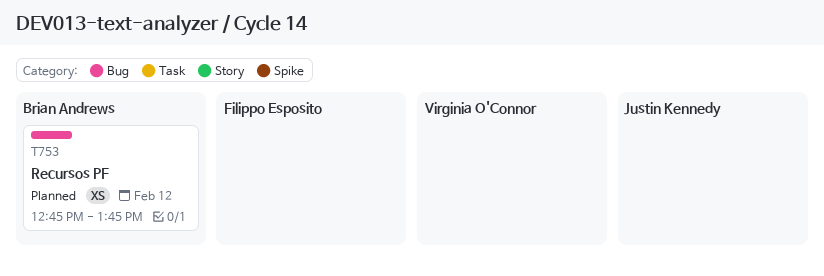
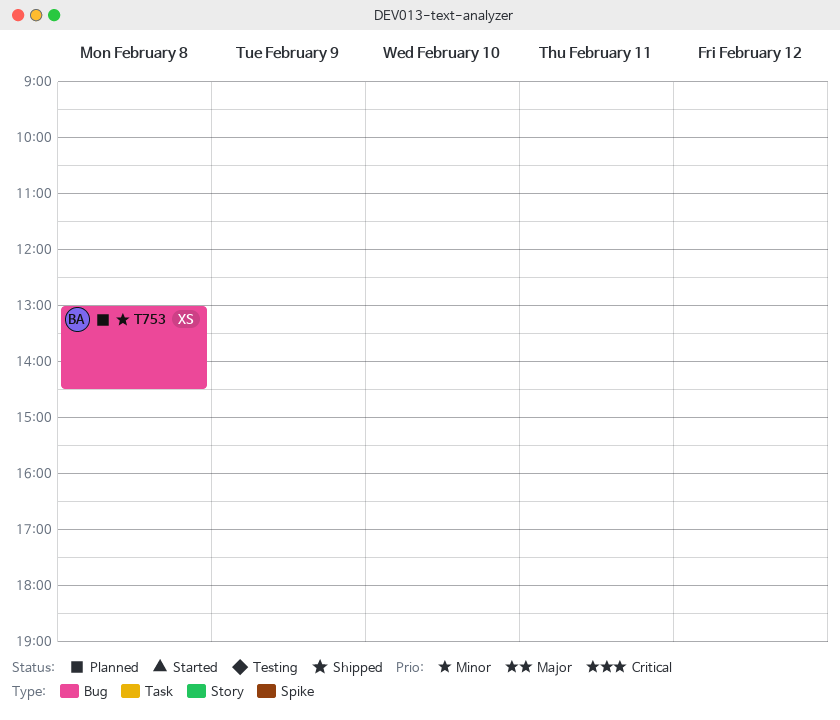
T753, day: Feb 12 -> Feb 8
T753, begins: 12:45 -> 13:00
T753, ends: 13:45 -> 14:30

